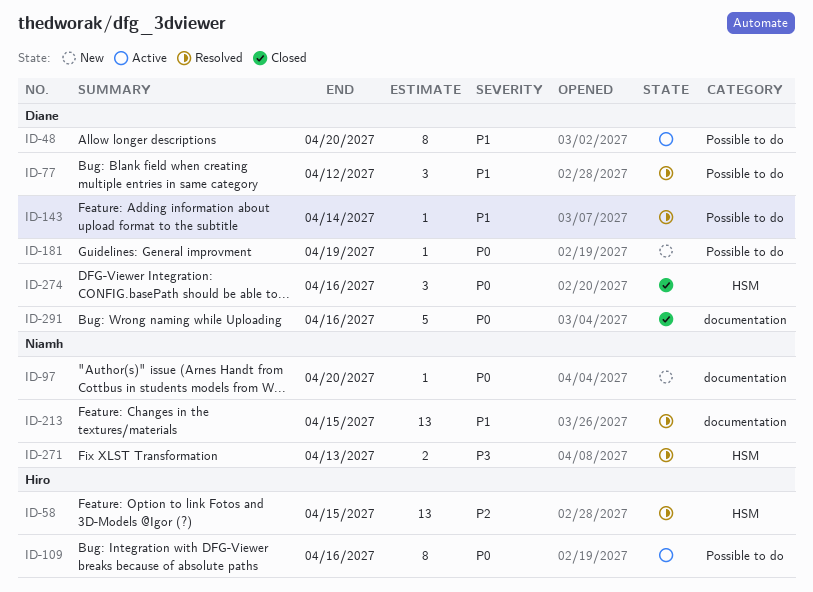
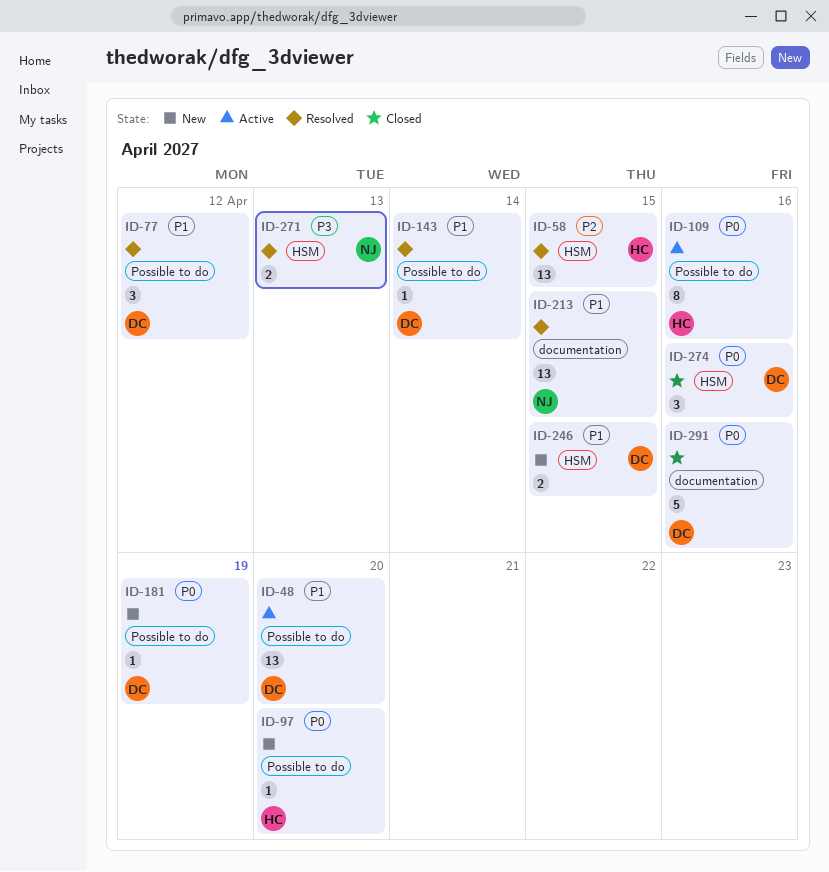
ID-48, estimate: 8 -> 13
ID-97, owner: Niamh -> Hiro
ID-97, label: documentation -> Possible to do
ID-246: none -> present

